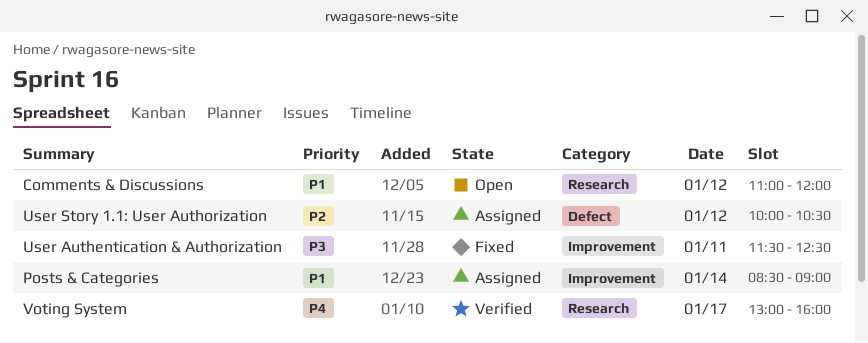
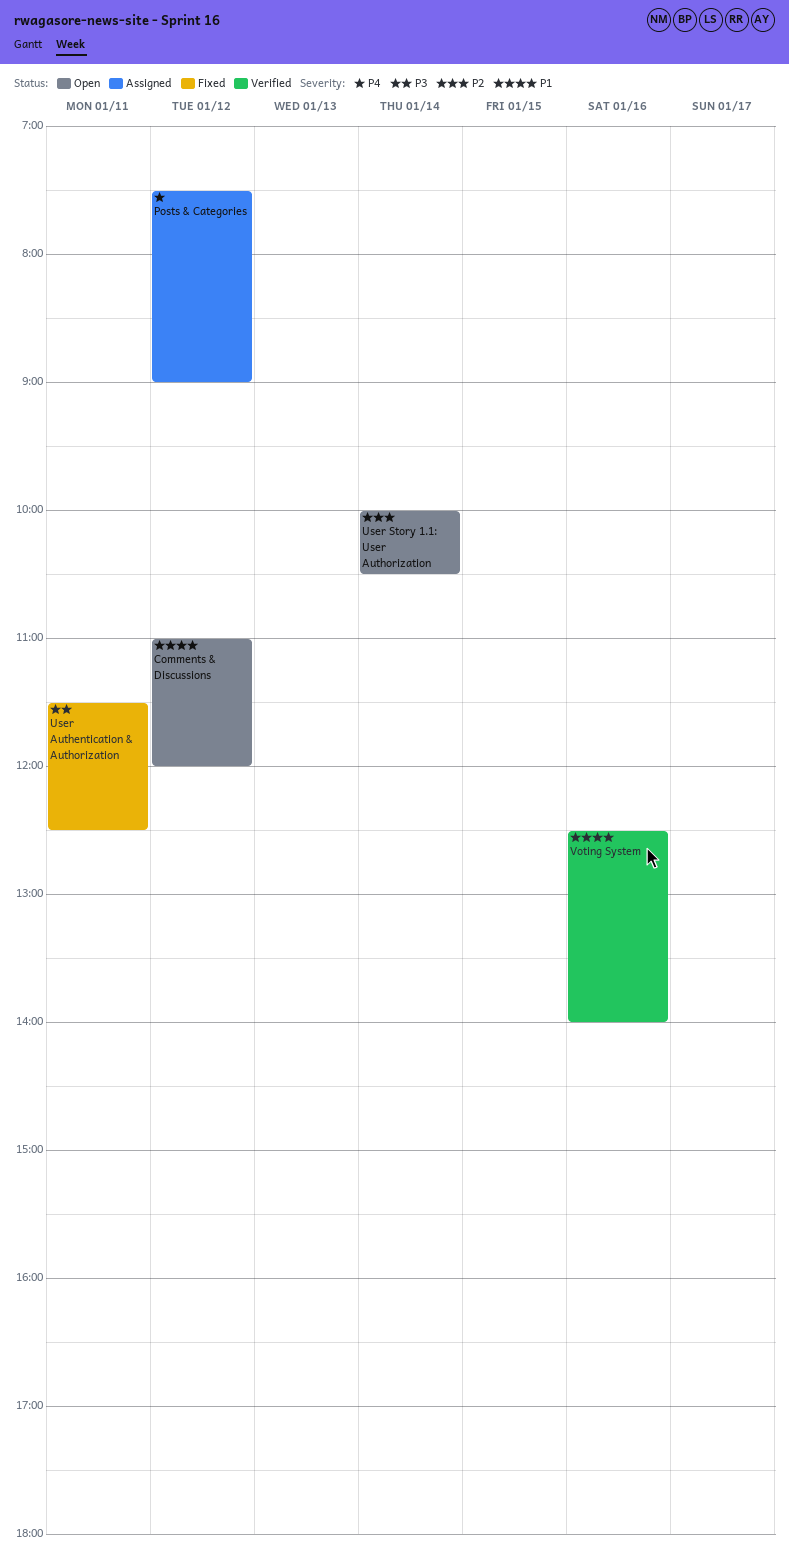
Posts & Categories, priority: P1 -> P4
Posts & Categories, day: Jan 14 -> Jan 12
Posts & Categories, begins: 08:30 -> 07:30
User Story 1.1: User Authorization, status: Assigned -> Open
User Story 1.1: User Authorization, day: Jan 12 -> Jan 14
Voting System, priority: P4 -> P1
Voting System, day: Jan 17 -> Jan 16
Voting System, begins: 13:00 -> 12:30
Voting System, ends: 16:00 -> 14:00

